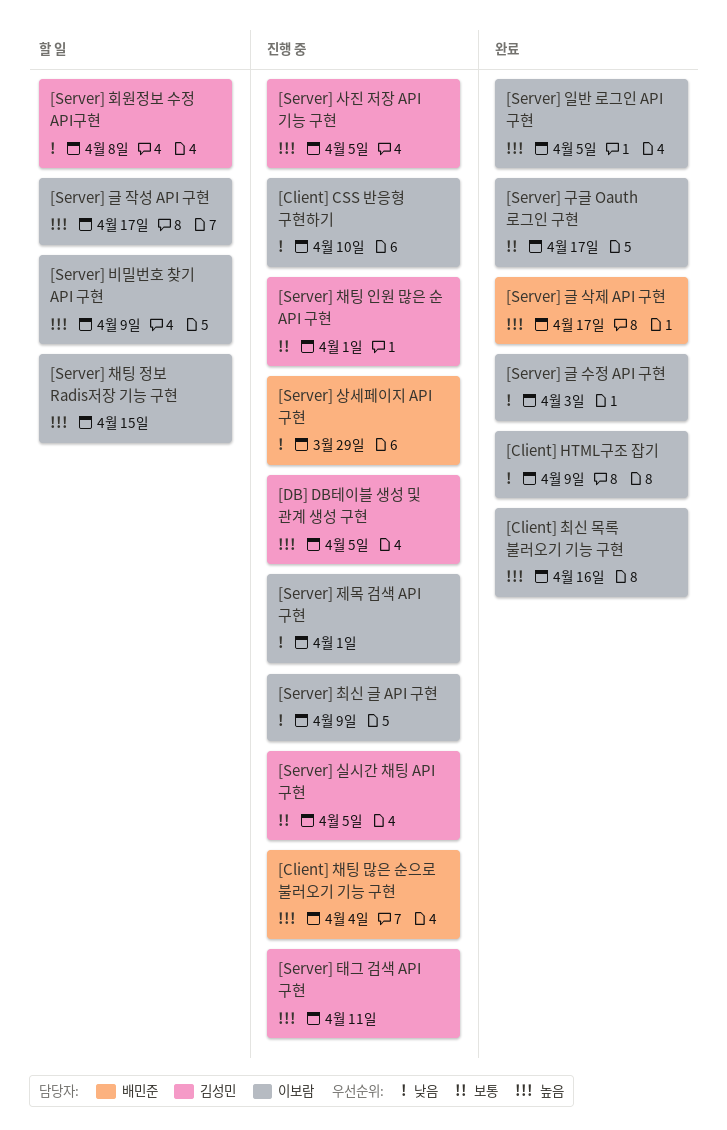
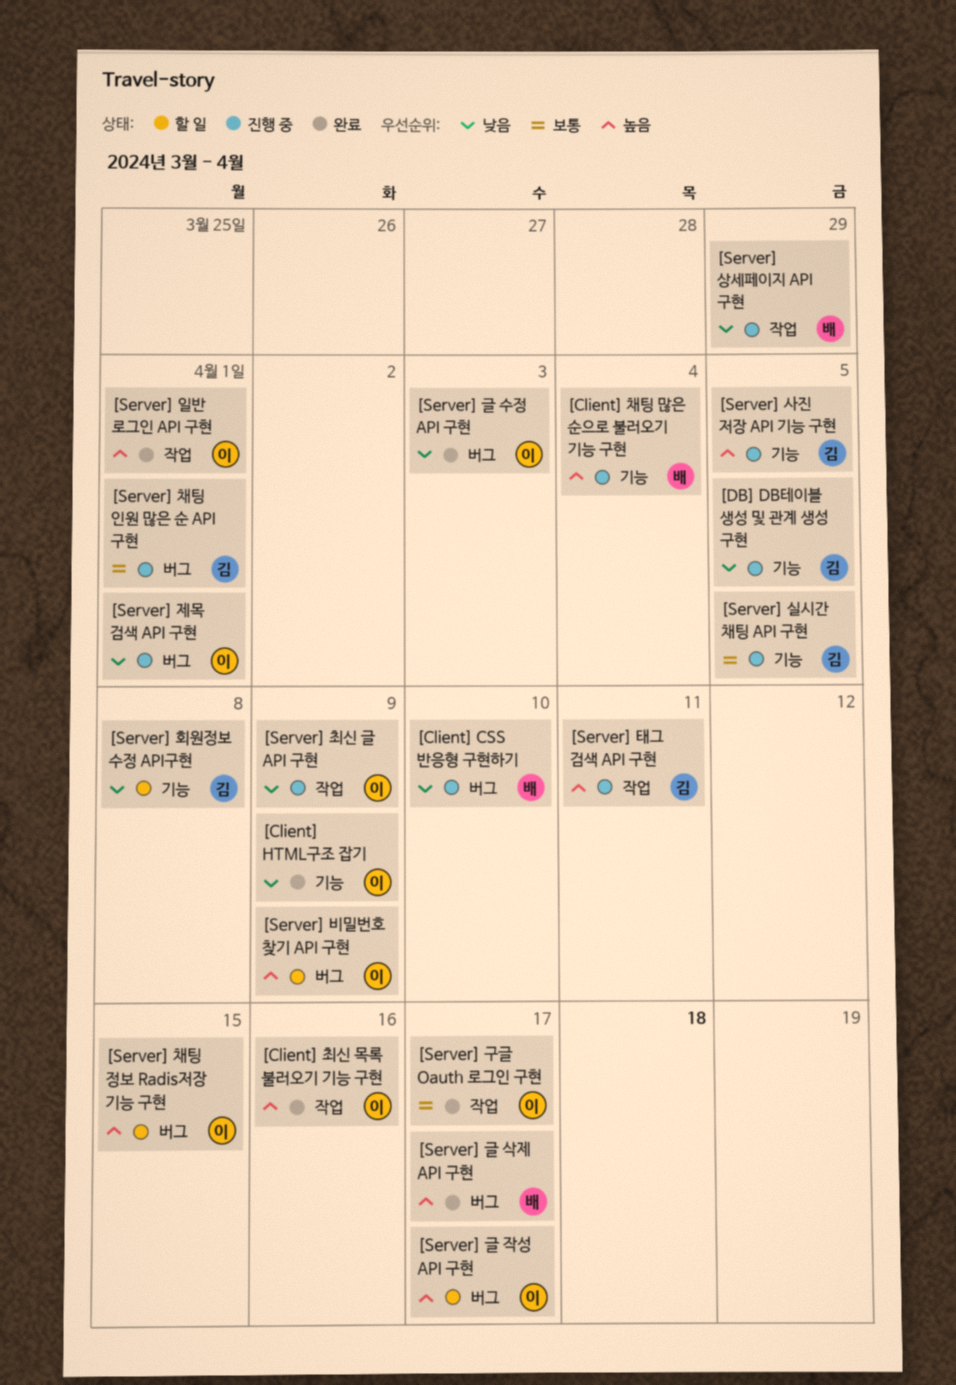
[Client] CSS 반응형 구현하기, owner: 이보람 -> 배민준
[DB] DB테이블 생성 및 관계 생성 구현, priority: 높음 -> 낮음
[Server] 일반 로그인 API 구현, due: Apr 5 -> Apr 1

